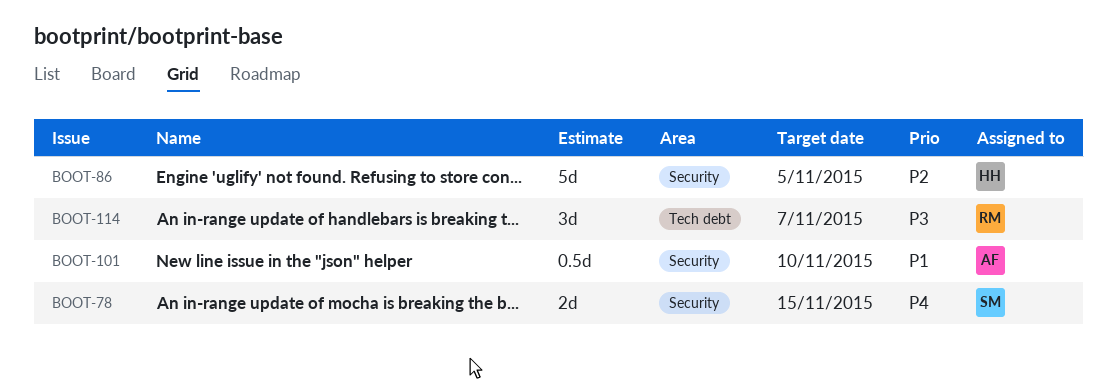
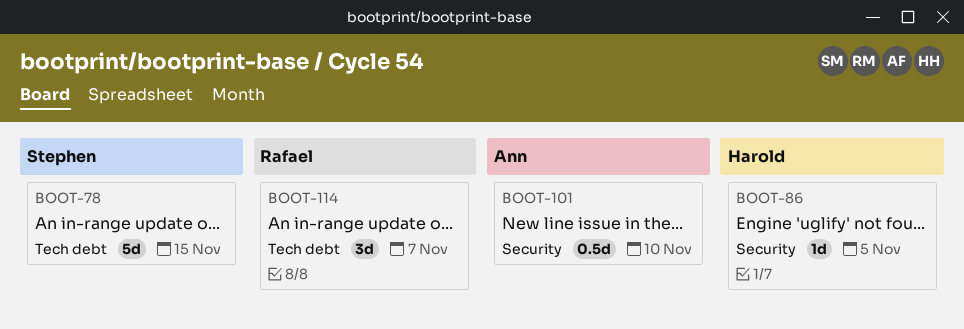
BOOT-78, label: Security -> Tech debt
BOOT-78, estimate: 2d -> 5d
BOOT-86, estimate: 5d -> 1d

